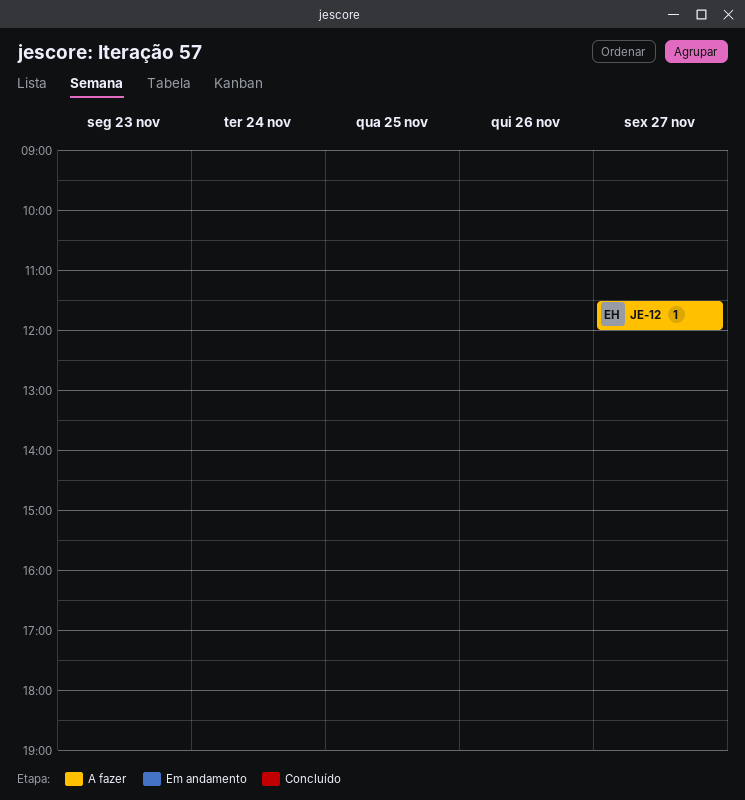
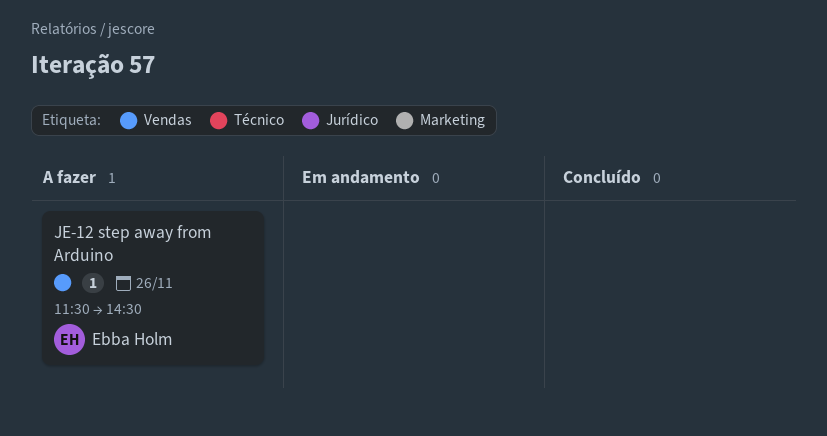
JE-12, day: Nov 27 -> Nov 26
JE-12, ends: 12:00 -> 14:30

